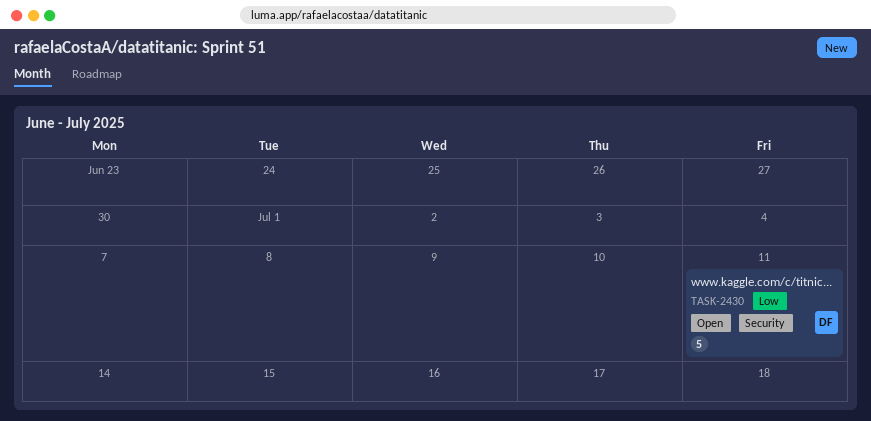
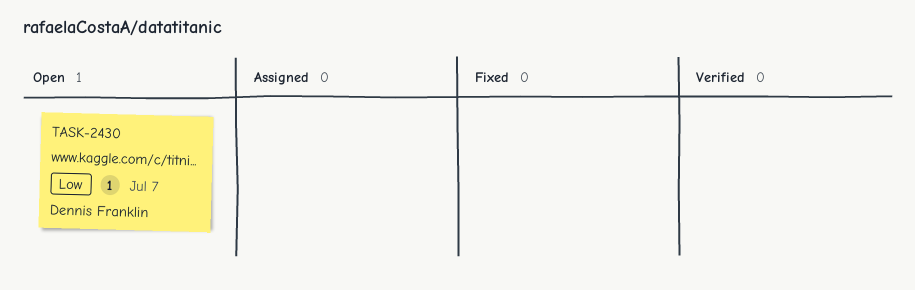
TASK-2430, estimate: 5 -> 1
TASK-2430, due: Jul 11 -> Jul 7

